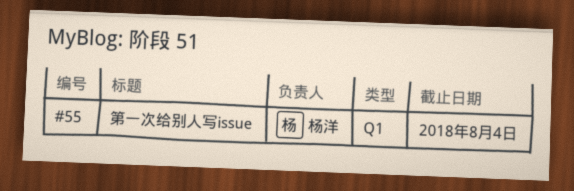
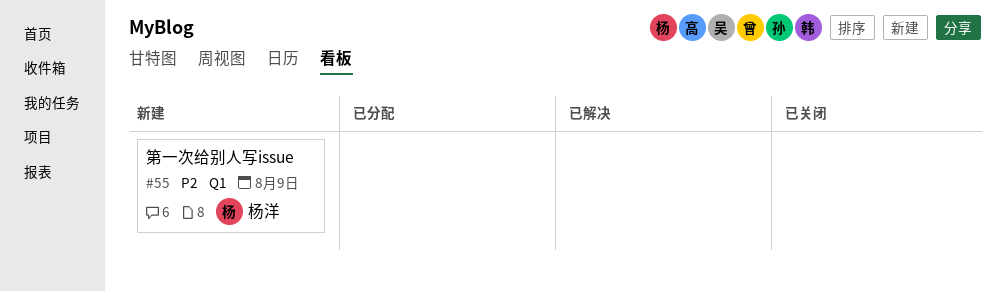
#55, due: Aug 4 -> Aug 9

